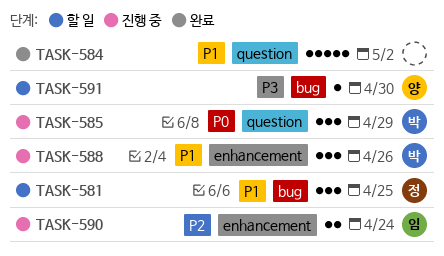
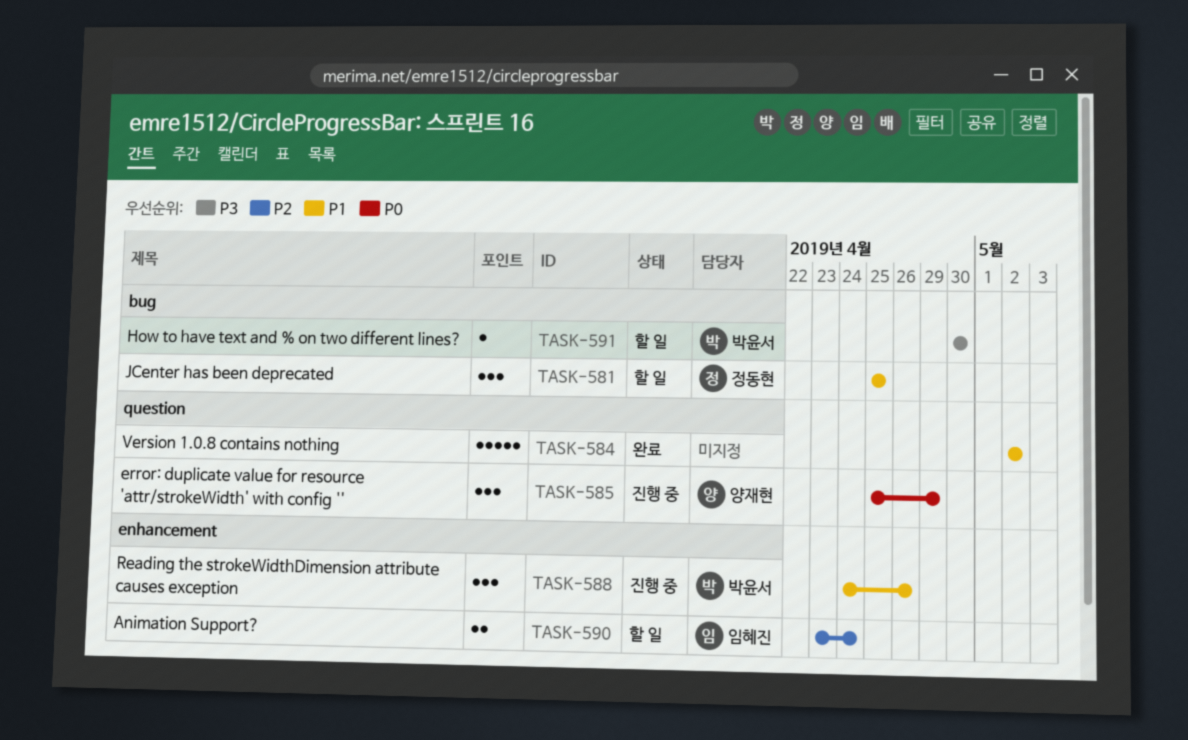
TASK-585, owner: 박윤서 -> 양재현
TASK-590, status: 진행 중 -> 할 일
TASK-591, owner: 양재현 -> 박윤서

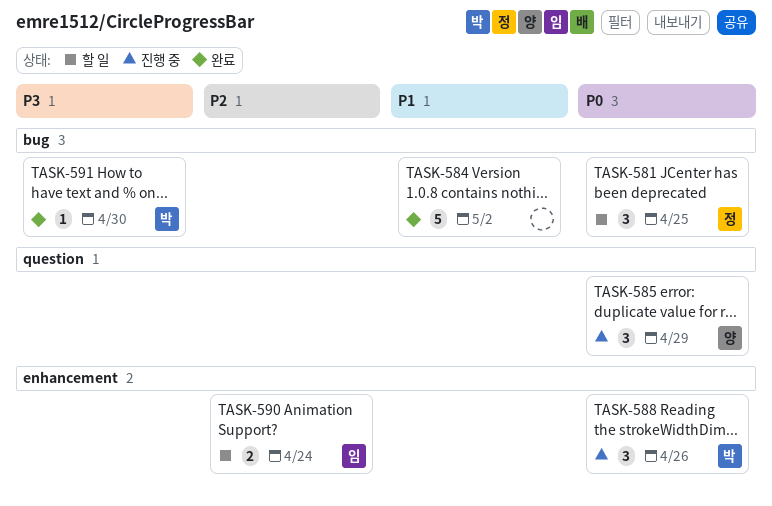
TASK-581, priority: P1 -> P0
TASK-584, label: question -> bug
TASK-588, priority: P1 -> P0
TASK-591, status: 할 일 -> 완료

